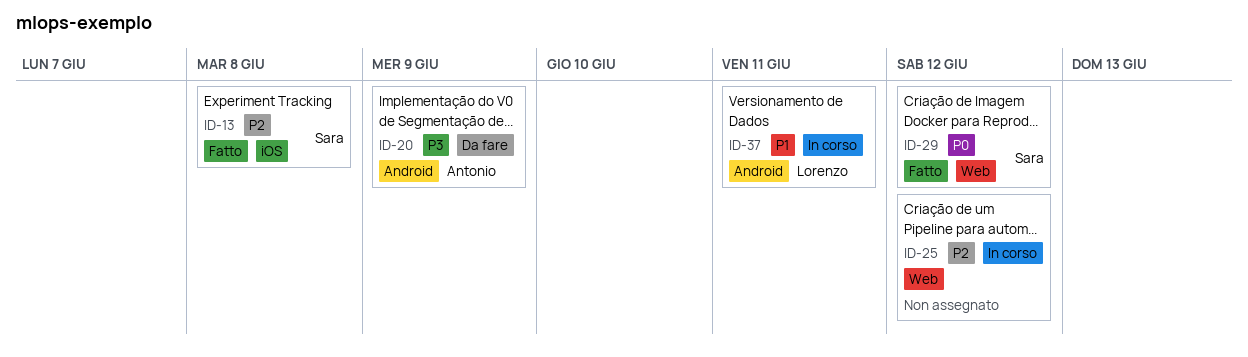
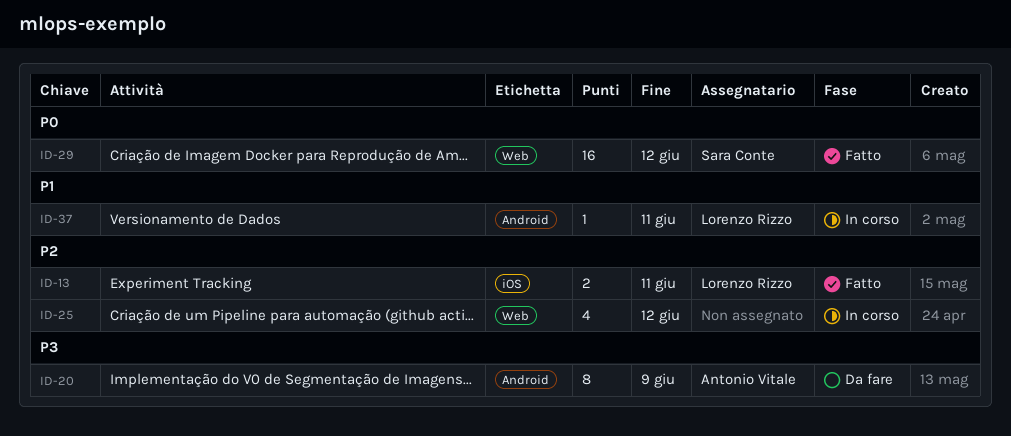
ID-13, owner: Sara Conte -> Lorenzo Rizzo
ID-13, due: Jun 8 -> Jun 11

